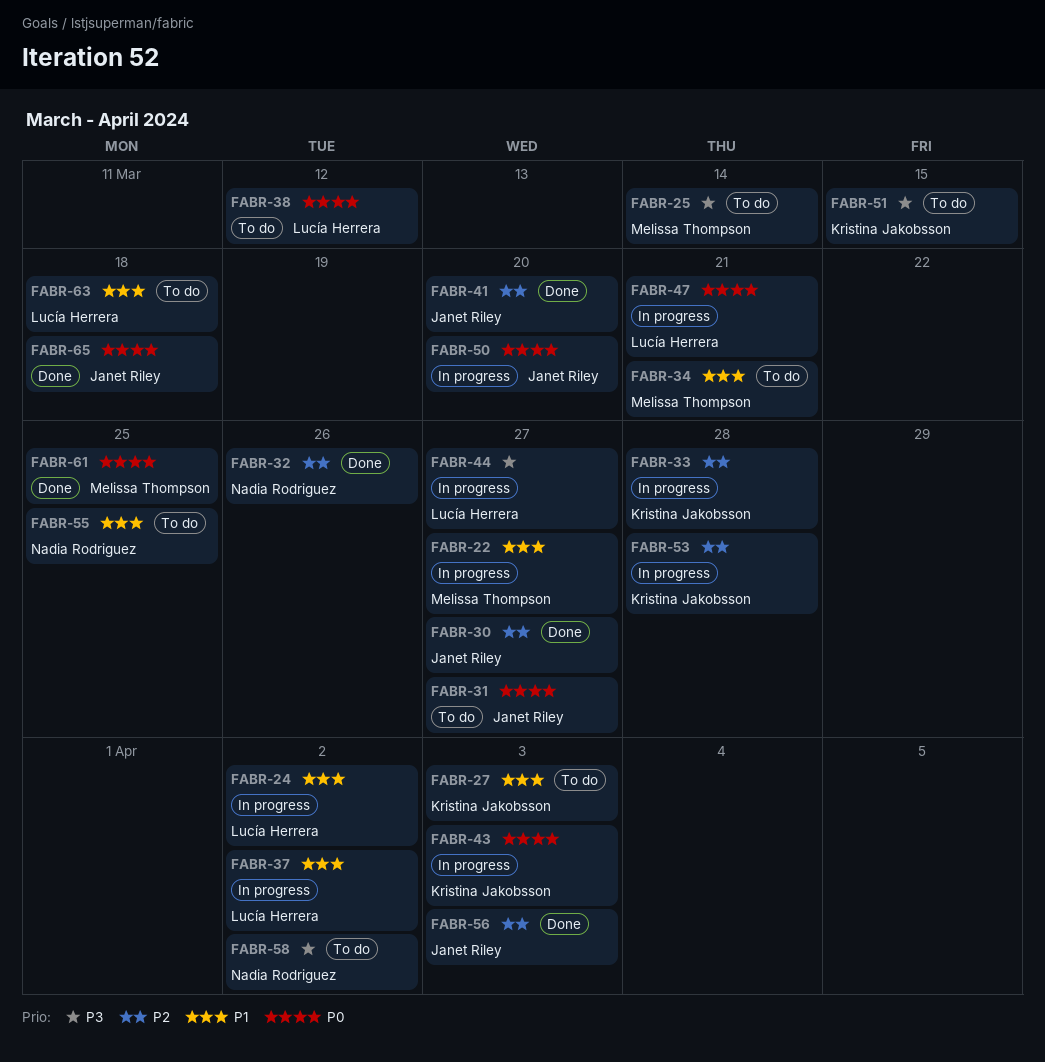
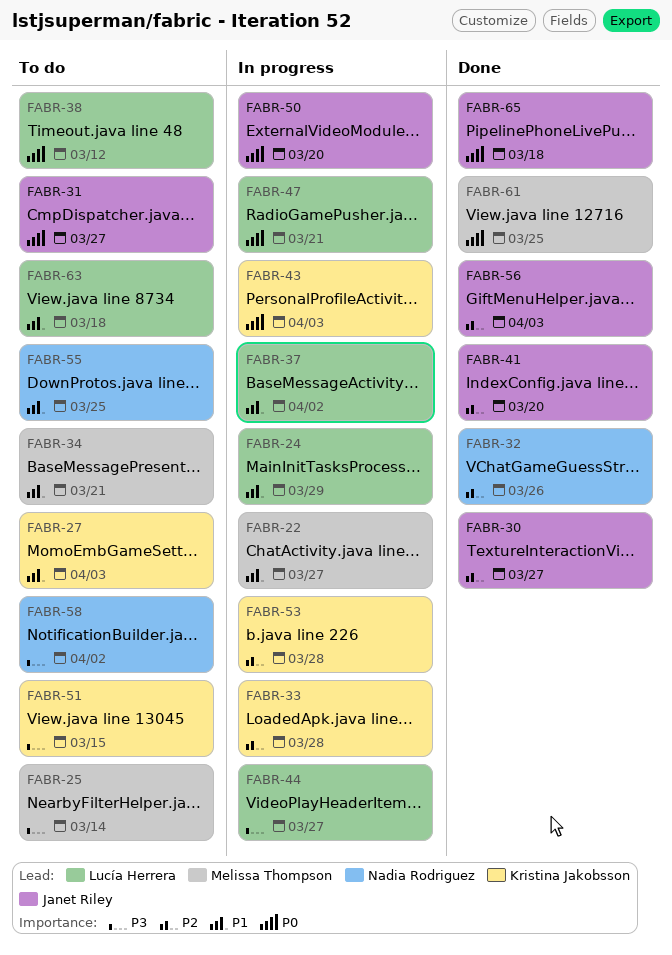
FABR-24, due: Apr 2 -> Mar 29

